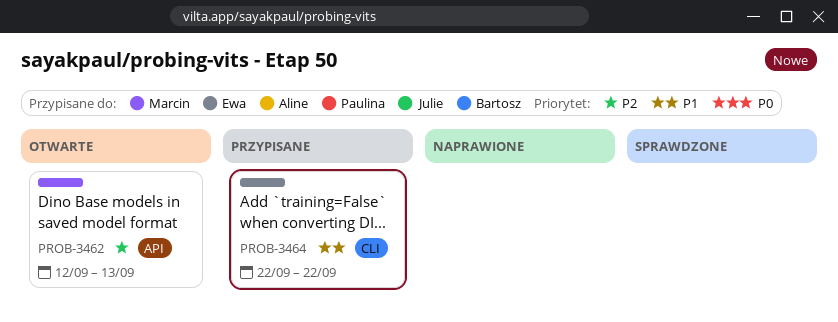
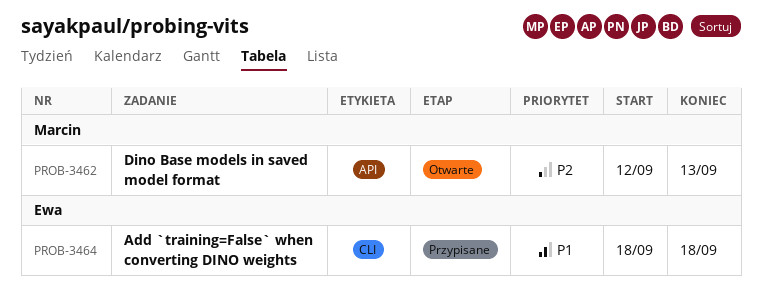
PROB-3464, start: Sep 22 -> Sep 18
PROB-3464, due: Sep 22 -> Sep 18

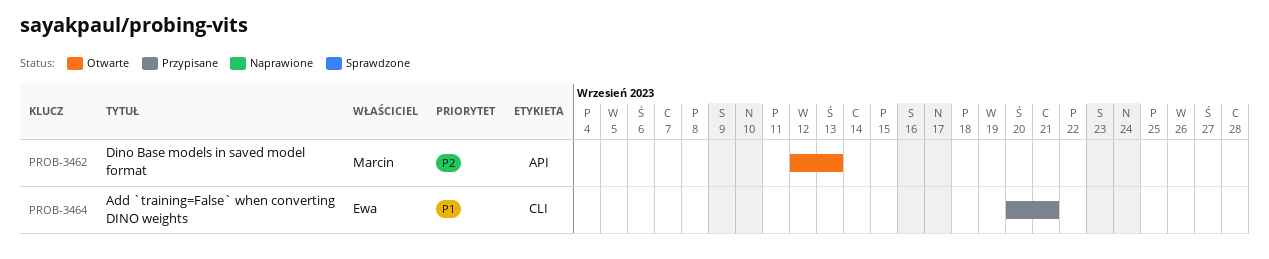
PROB-3464, start: Sep 18 -> Sep 20
PROB-3464, due: Sep 18 -> Sep 21

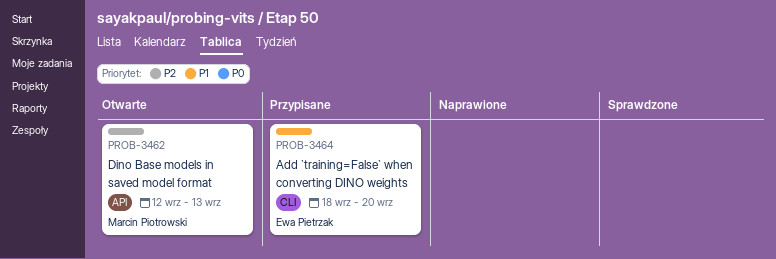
PROB-3464, start: Sep 20 -> Sep 18
PROB-3464, due: Sep 21 -> Sep 20

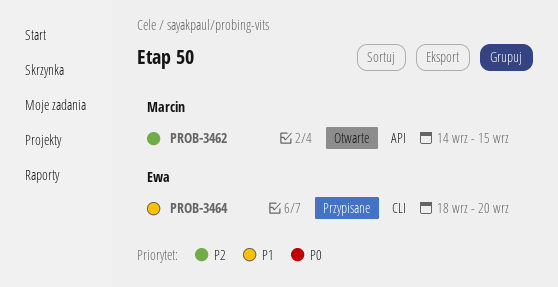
PROB-3462, start: Sep 12 -> Sep 14
PROB-3462, due: Sep 13 -> Sep 15

